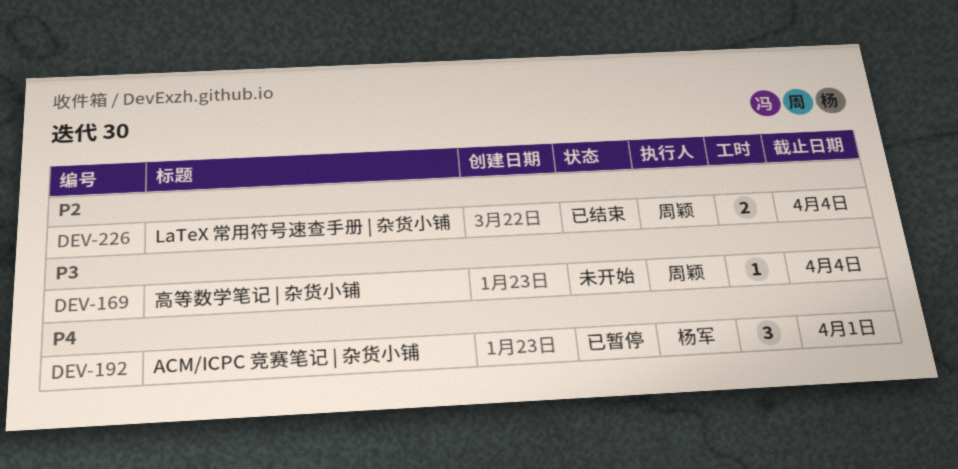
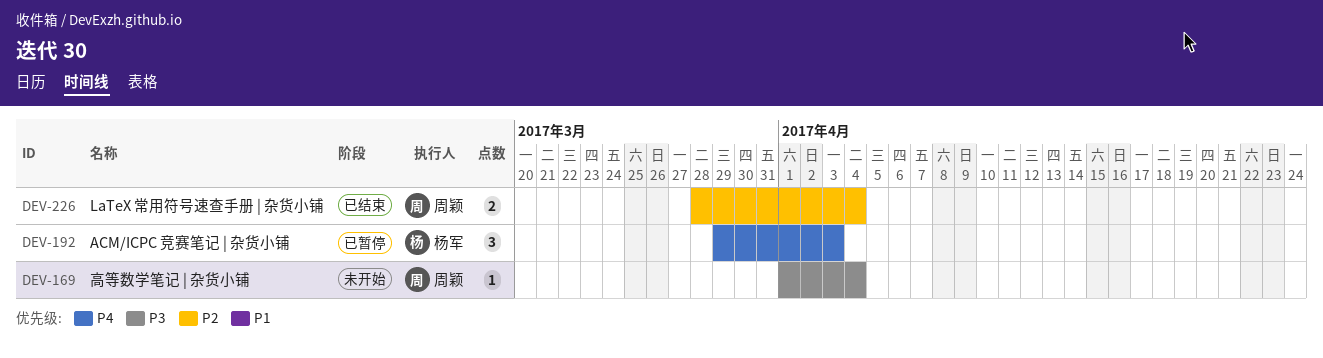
DEV-192, due: Apr 1 -> Apr 3

